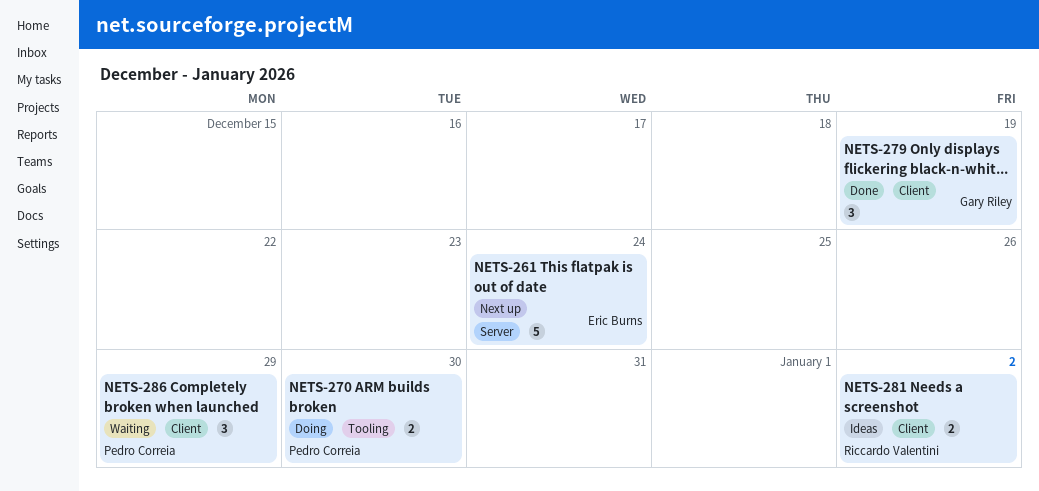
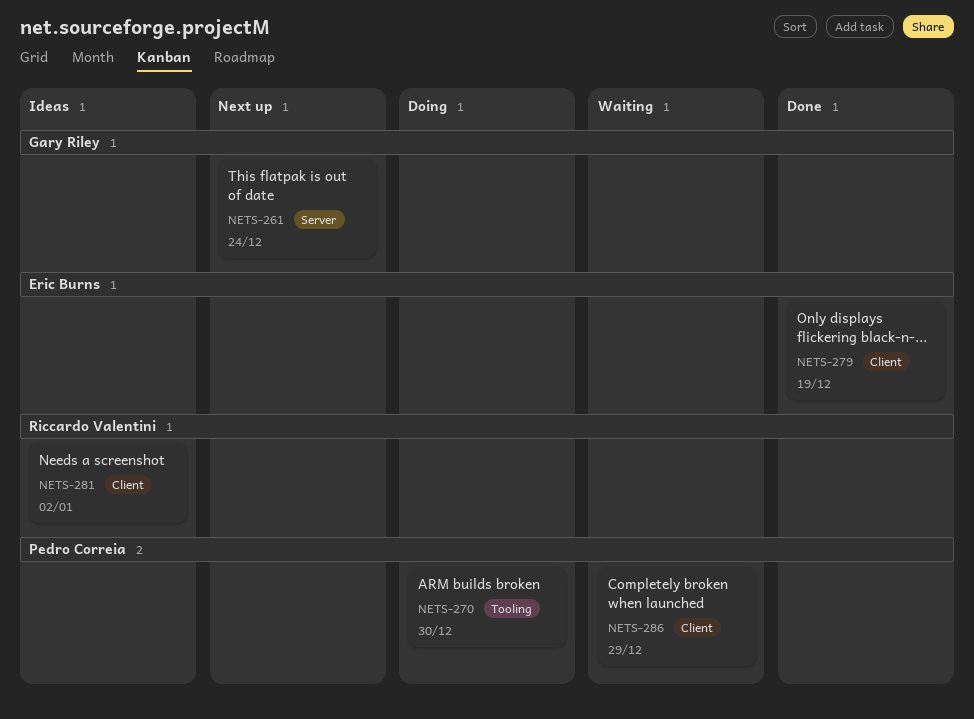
NETS-261, owner: Eric Burns -> Gary Riley
NETS-279, owner: Gary Riley -> Eric Burns

